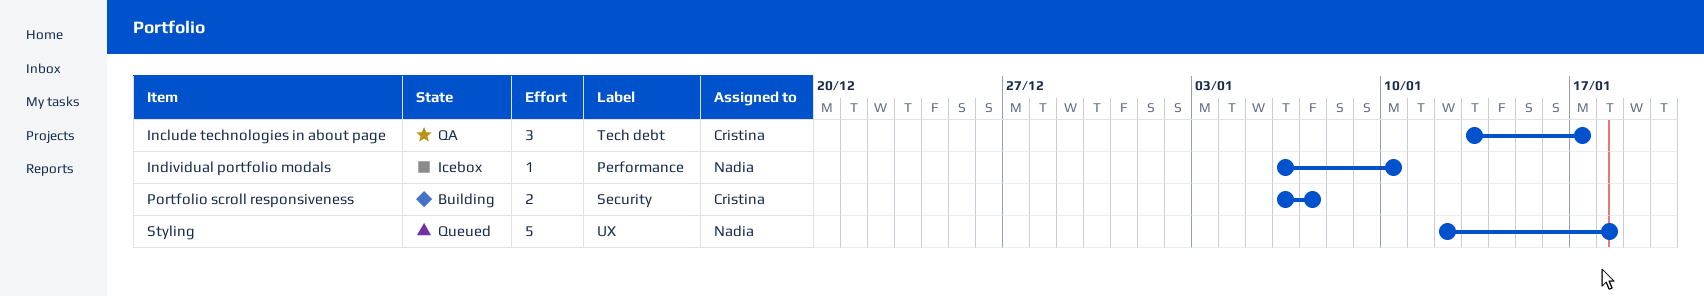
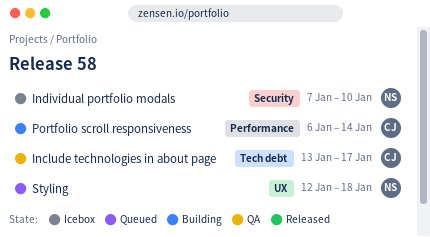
Individual portfolio modals, label: Performance -> Security
Individual portfolio modals, start: Jan 6 -> Jan 7
Portfolio scroll responsiveness, label: Security -> Performance
Portfolio scroll responsiveness, due: Jan 7 -> Jan 14

